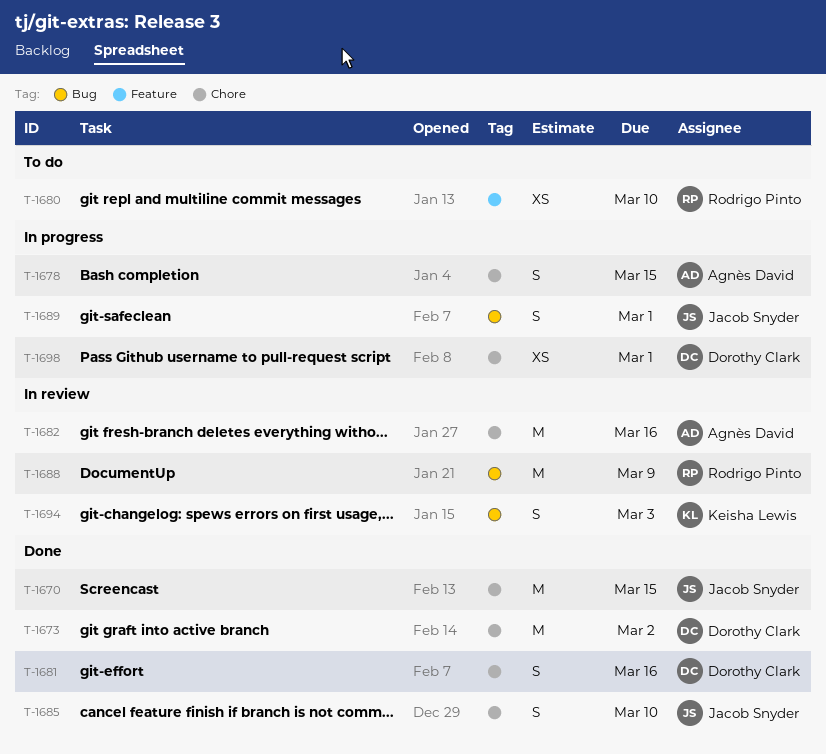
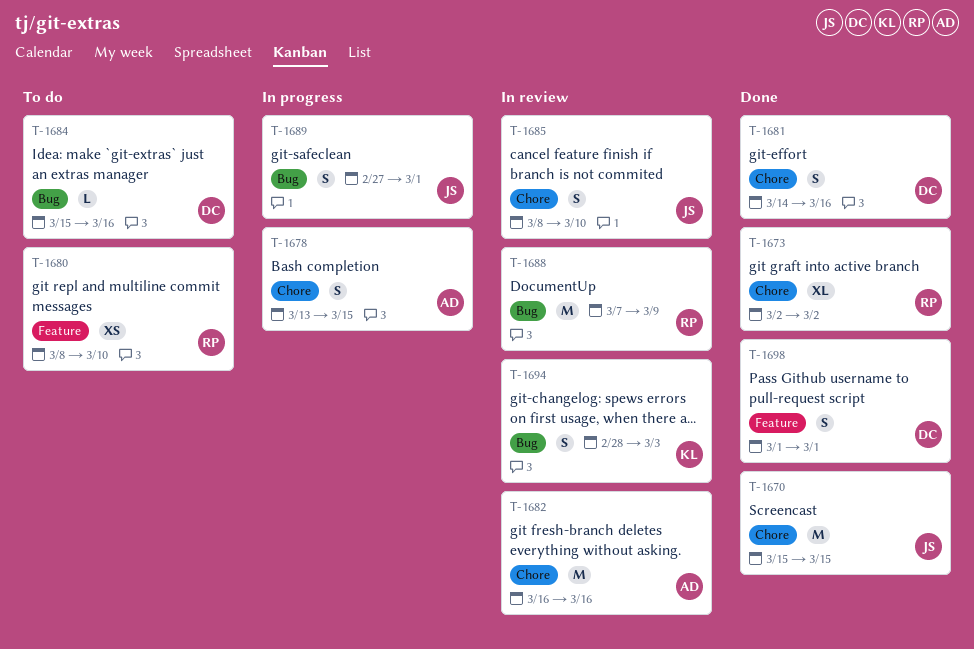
T-1673, owner: Dorothy Clark -> Rodrigo Pinto
T-1673, estimate: M -> XL
T-1684: none -> present
T-1685, status: Done -> In review
T-1698, status: In progress -> Done
T-1698, label: Chore -> Feature
T-1698, estimate: XS -> S

